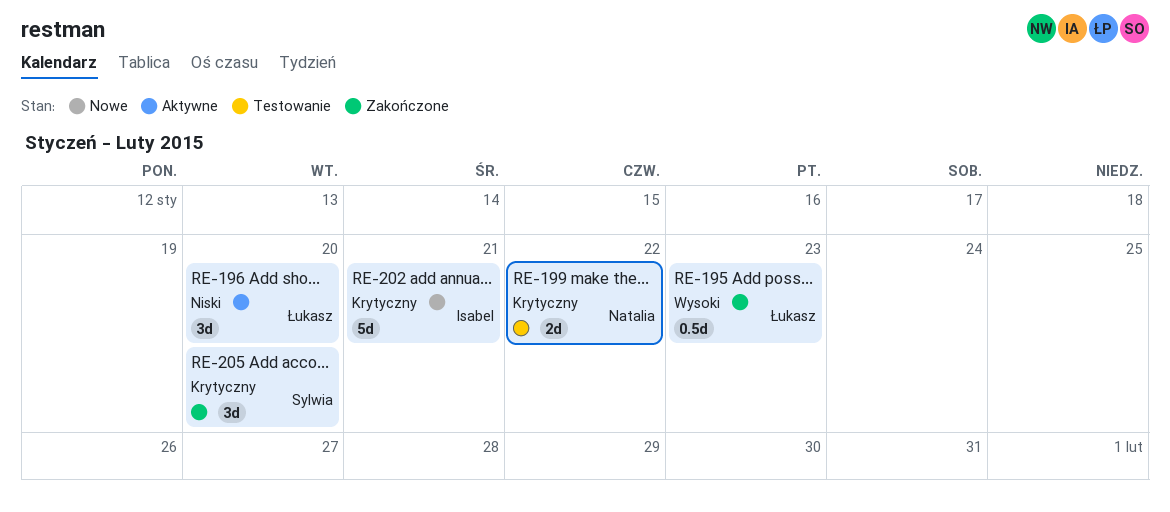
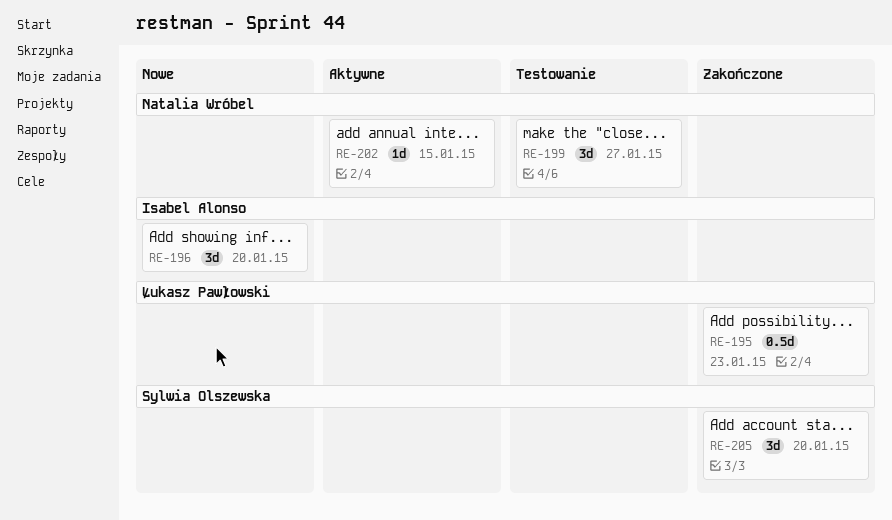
RE-196, status: Aktywne -> Nowe
RE-196, owner: Łukasz Pawłowski -> Isabel Alonso
RE-199, estimate: 2d -> 3d
RE-199, due: Jan 22 -> Jan 27
RE-202, status: Nowe -> Aktywne
RE-202, owner: Isabel Alonso -> Natalia Wróbel
RE-202, estimate: 5d -> 1d
RE-202, due: Jan 21 -> Jan 15

